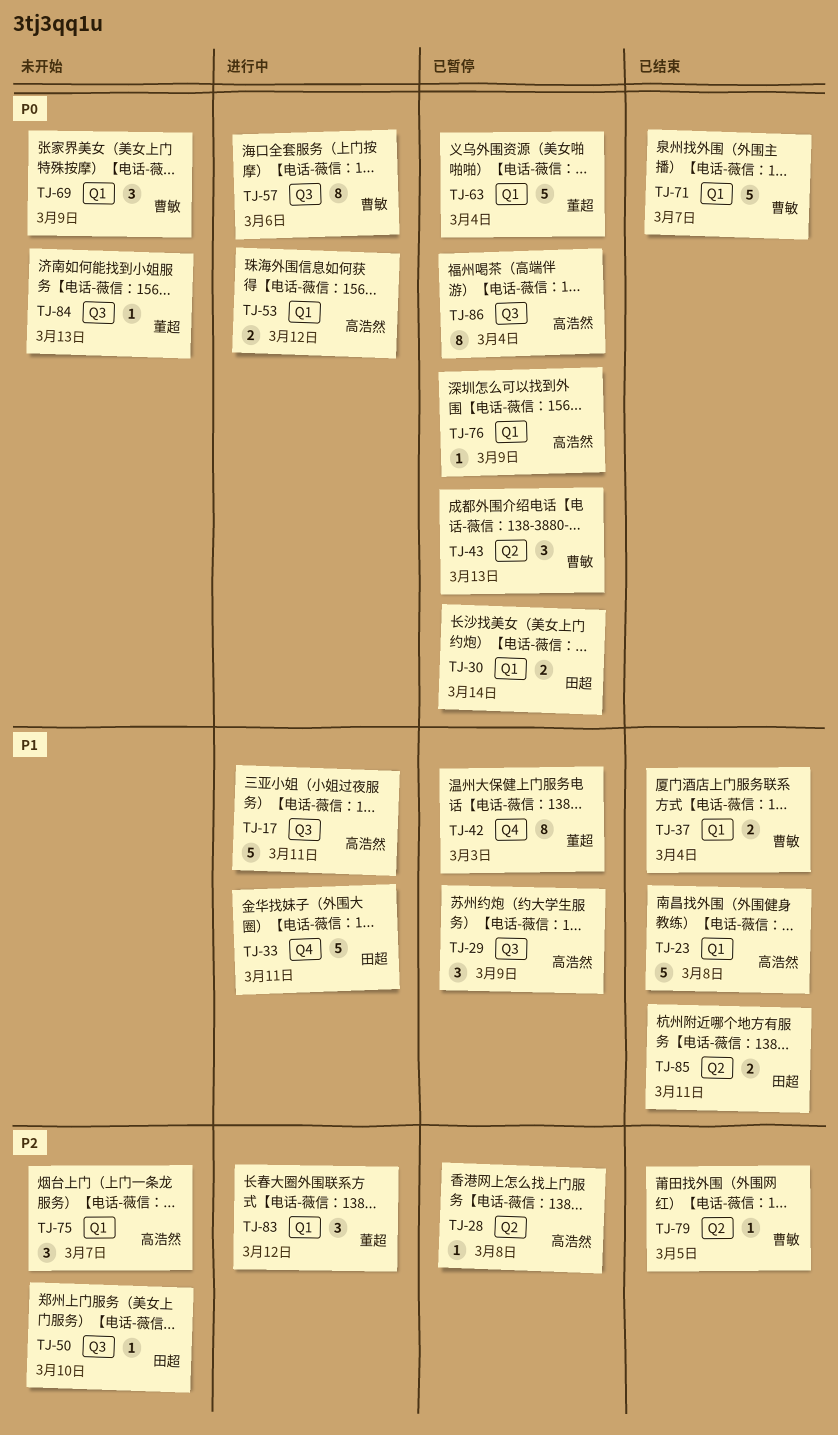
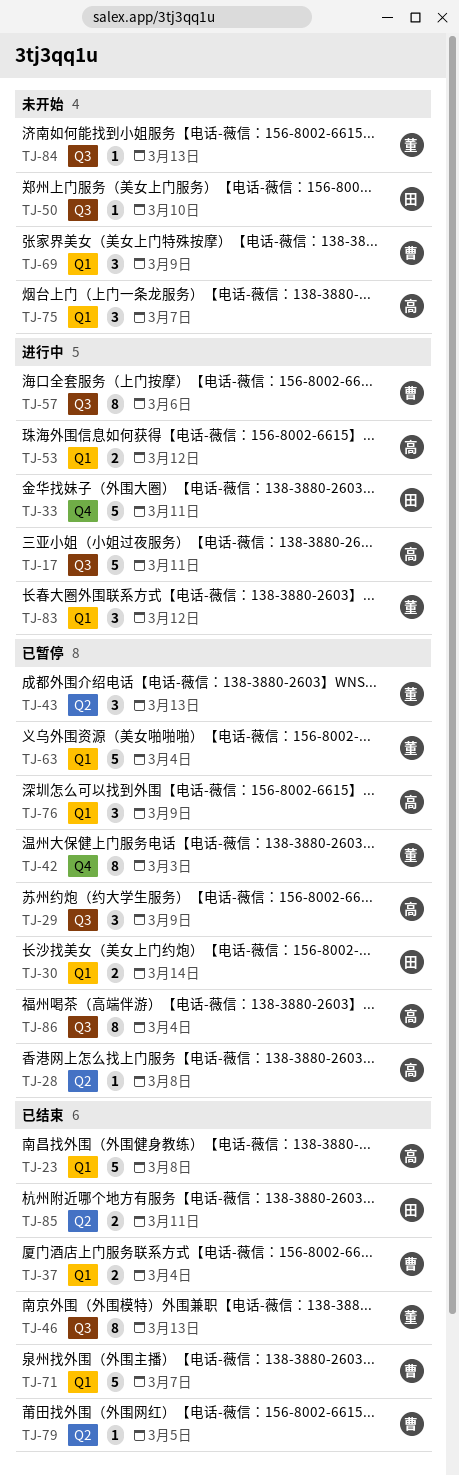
TJ-43, owner: 曹敏 -> 董超
TJ-46: none -> present
TJ-76, estimate: 1 -> 3

